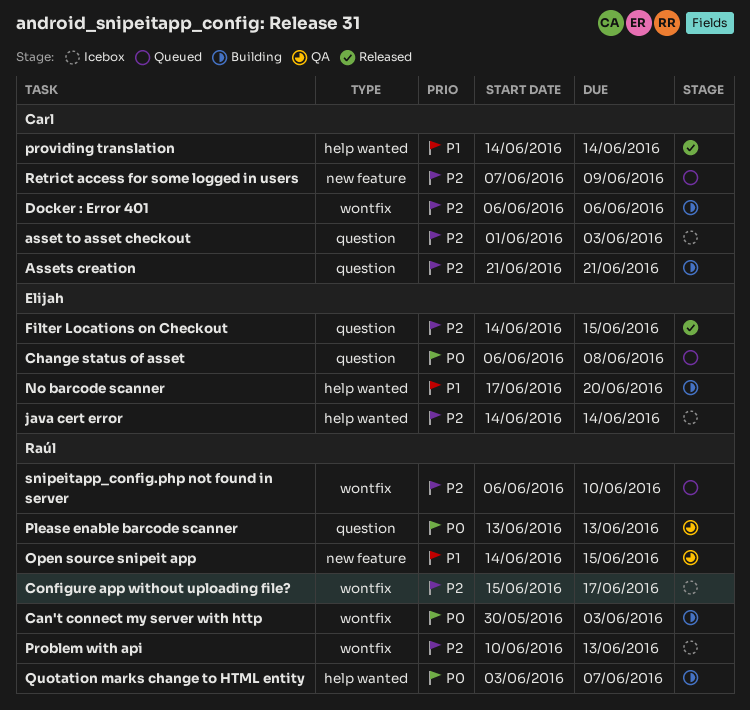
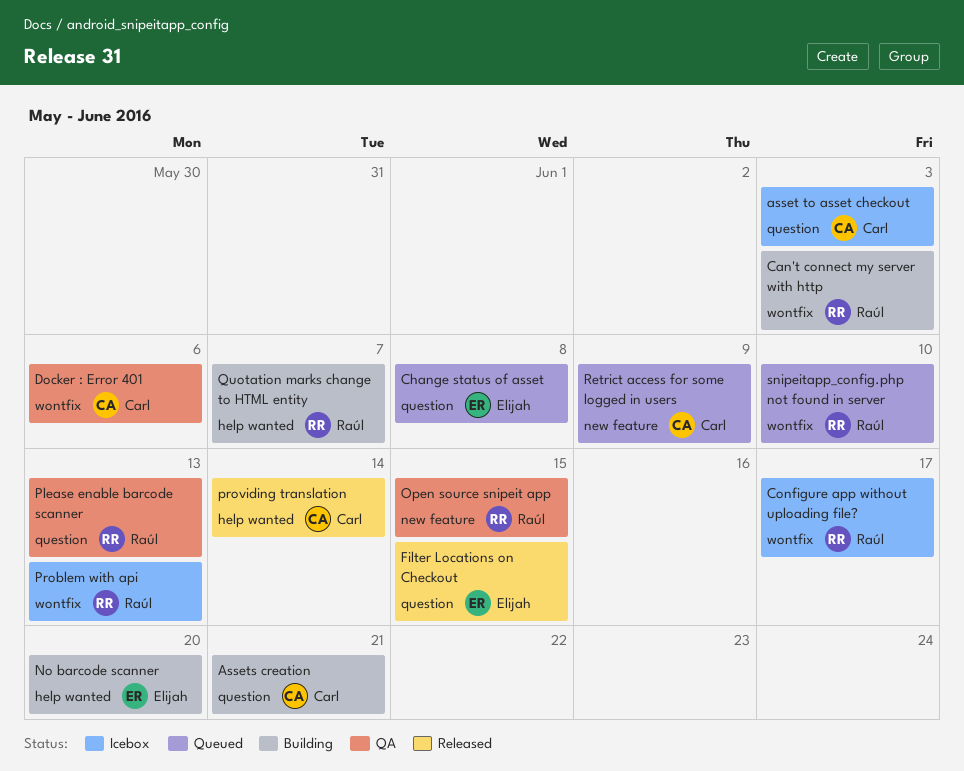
Docker : Error 401, status: Building -> QA
java cert error: present -> none

